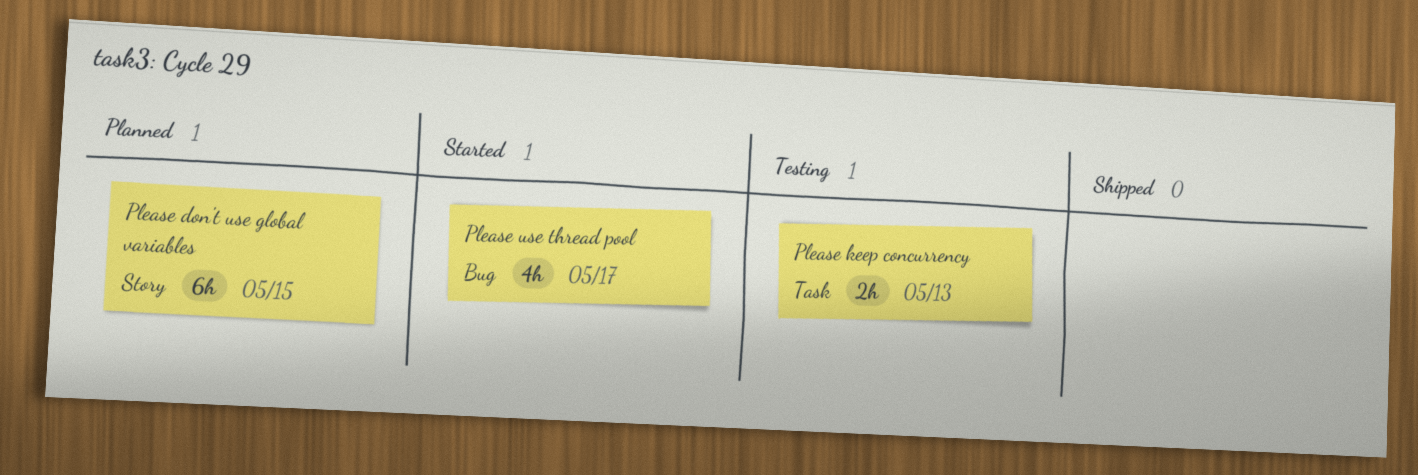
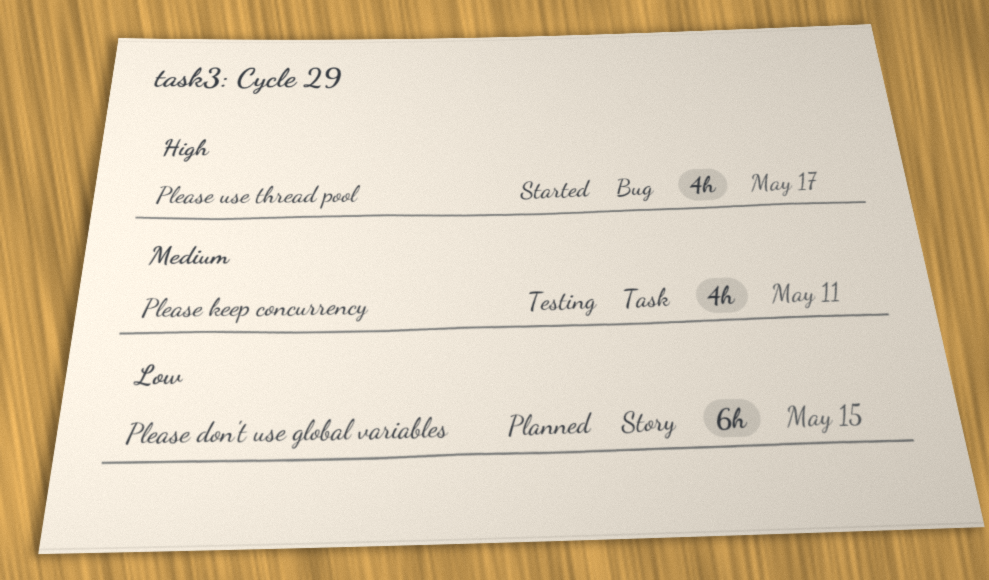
Please keep concurrency, estimate: 2h -> 4h
Please keep concurrency, due: May 13 -> May 11

